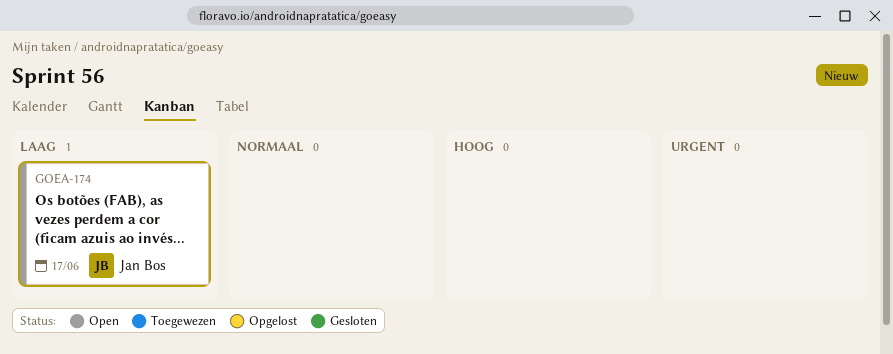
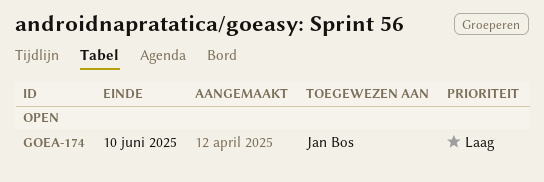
GOEA-174, due: Jun 17 -> Jun 10

